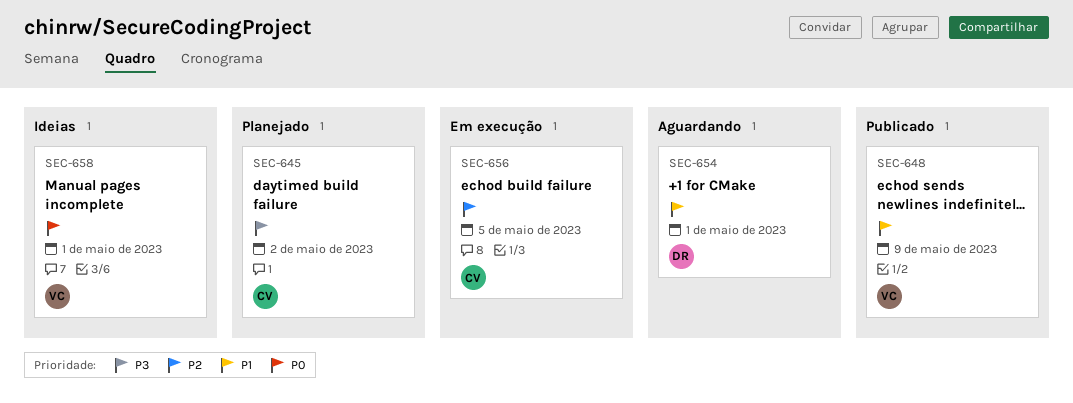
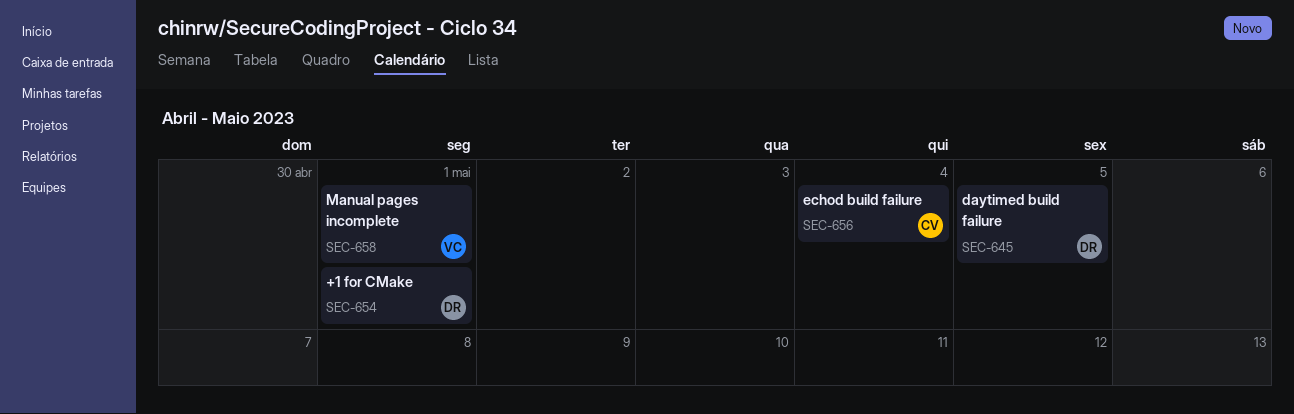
SEC-645, owner: CV -> DR
SEC-645, due: May 2 -> May 5
SEC-648: present -> none
SEC-656, due: May 5 -> May 4

